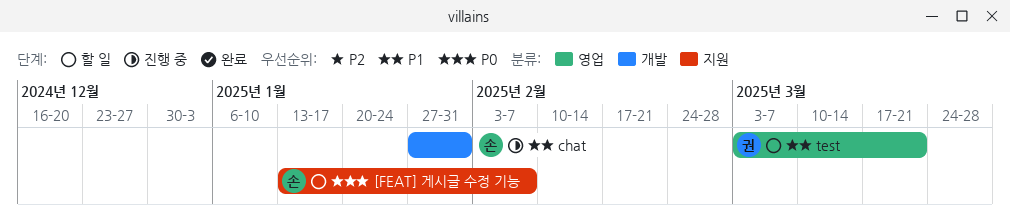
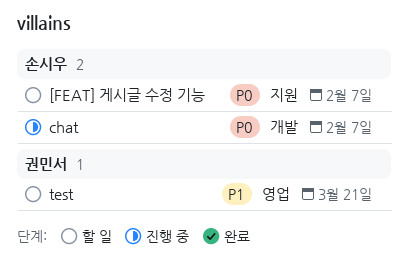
chat, priority: P1 -> P0
chat, due: Jan 31 -> Feb 7

